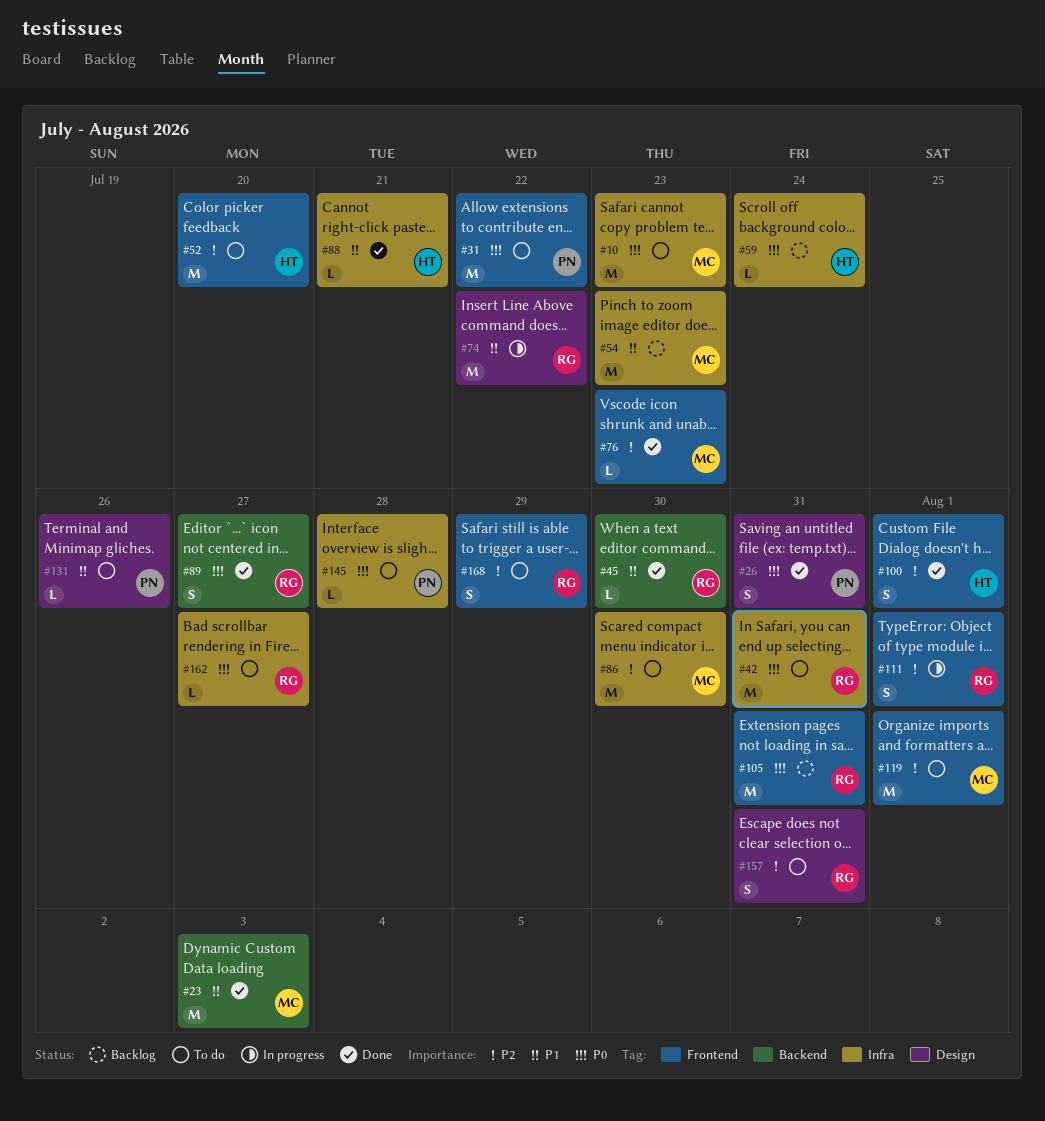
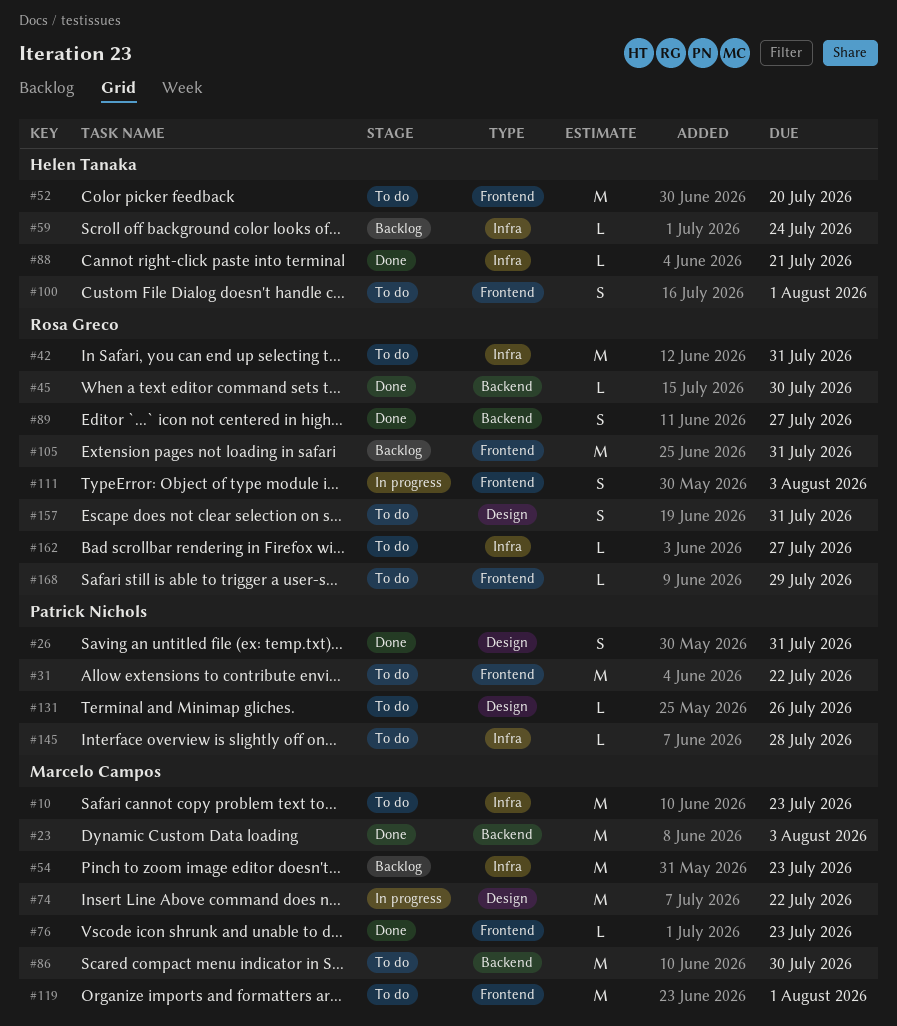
#74, owner: Rosa Greco -> Marcelo Campos
#86, label: Infra -> Backend
#100, status: Done -> To do
#111, due: Aug 1 -> Aug 3
#168, estimate: S -> L

